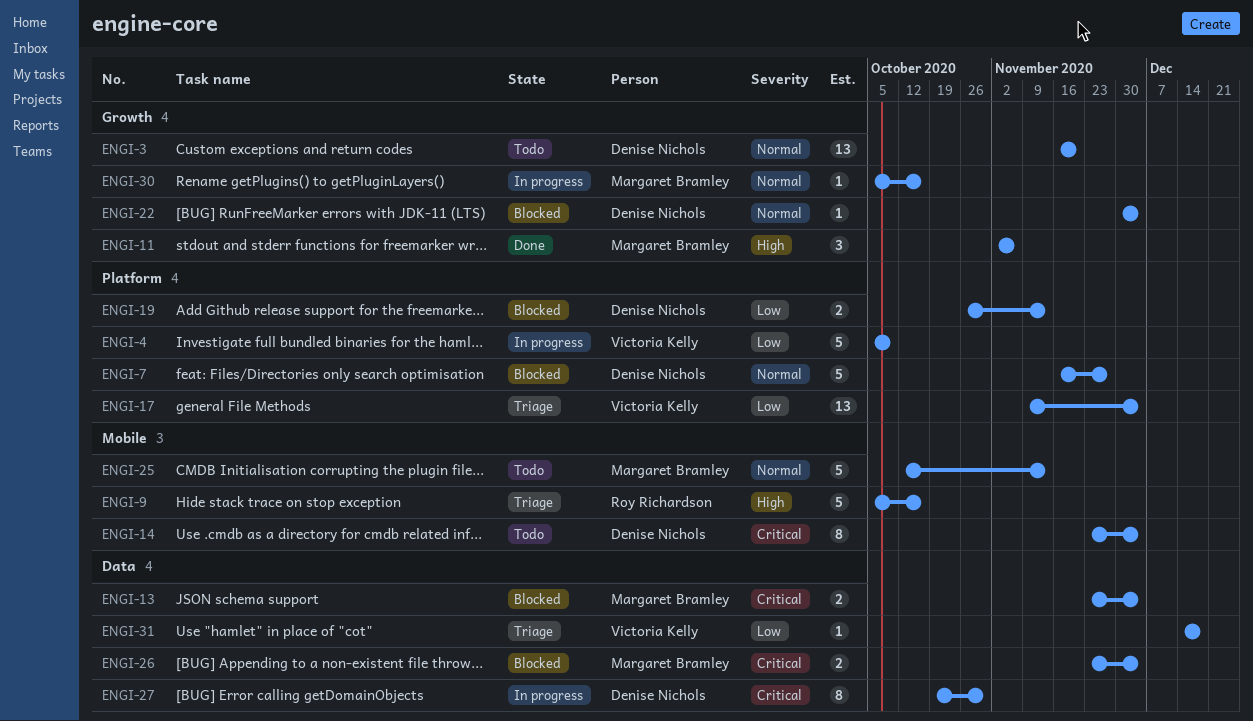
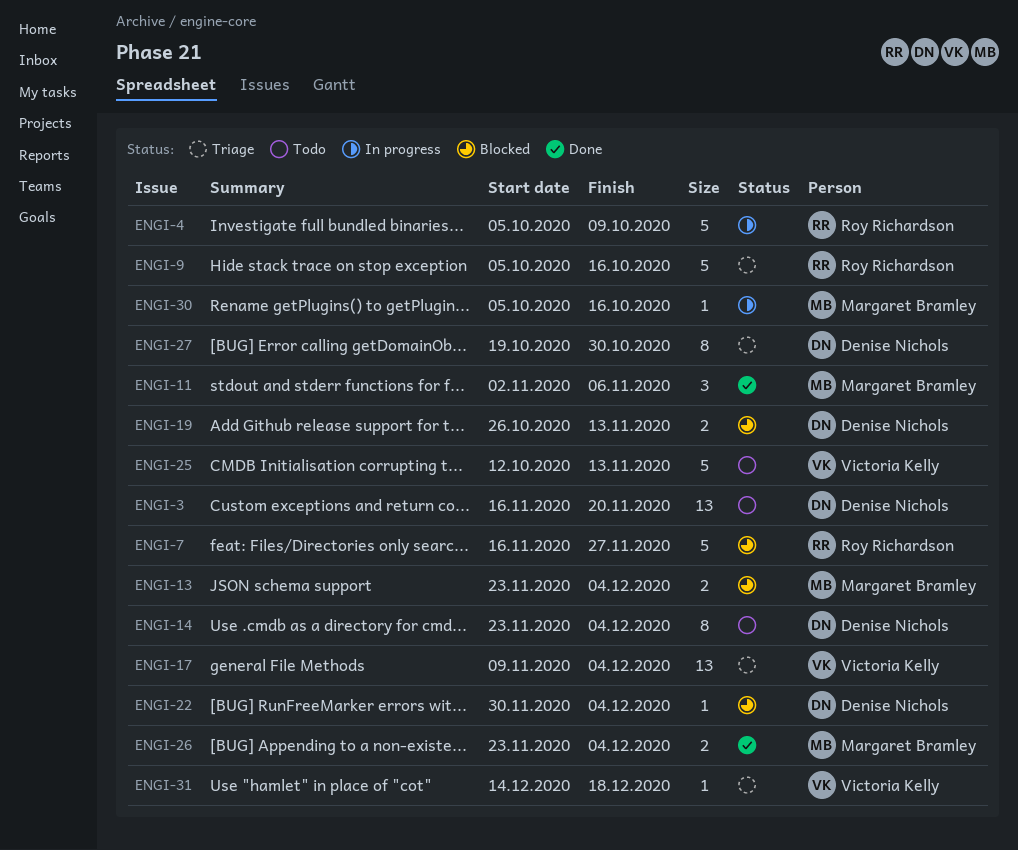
ENGI-4, owner: Victoria Kelly -> Roy Richardson
ENGI-7, owner: Denise Nichols -> Roy Richardson
ENGI-25, owner: Margaret Bramley -> Victoria Kelly
ENGI-26, status: Blocked -> Done
ENGI-27, status: In progress -> Triage

